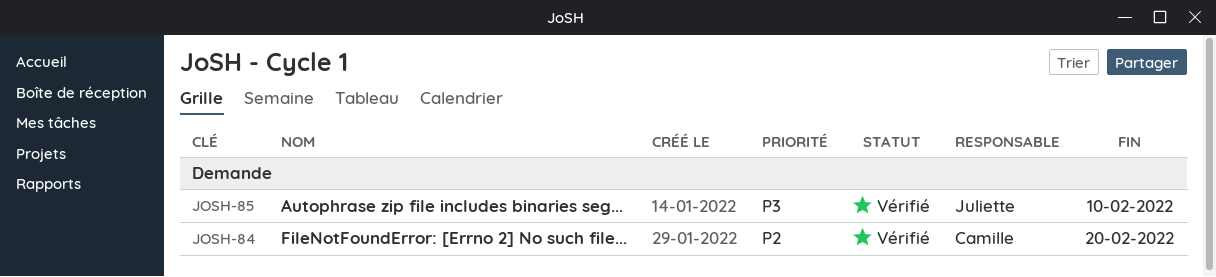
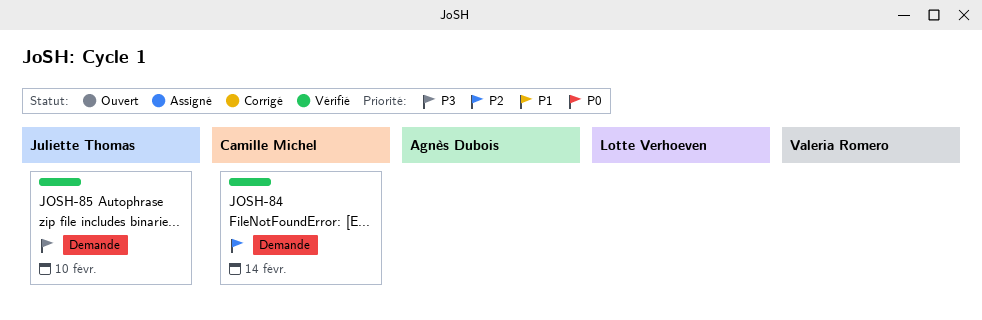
JOSH-84, due: Feb 20 -> Feb 14

